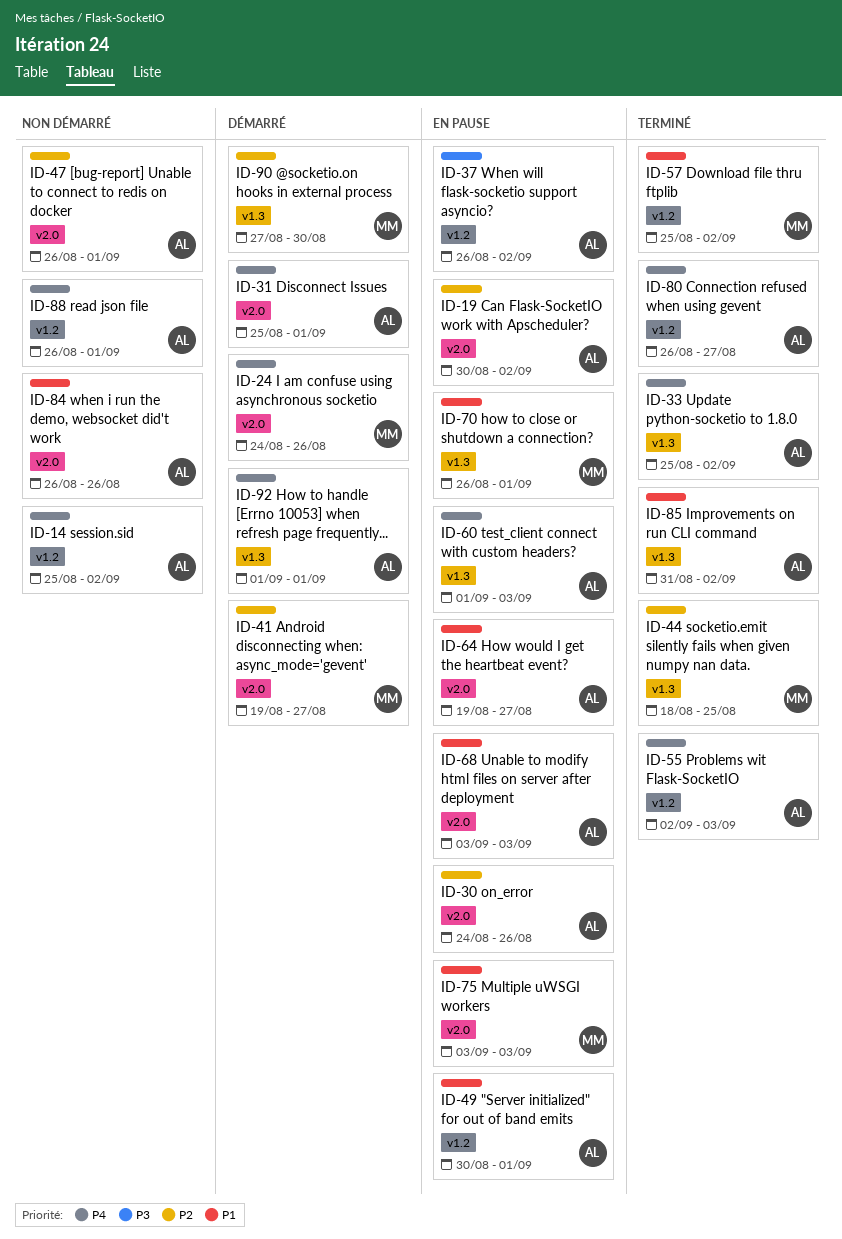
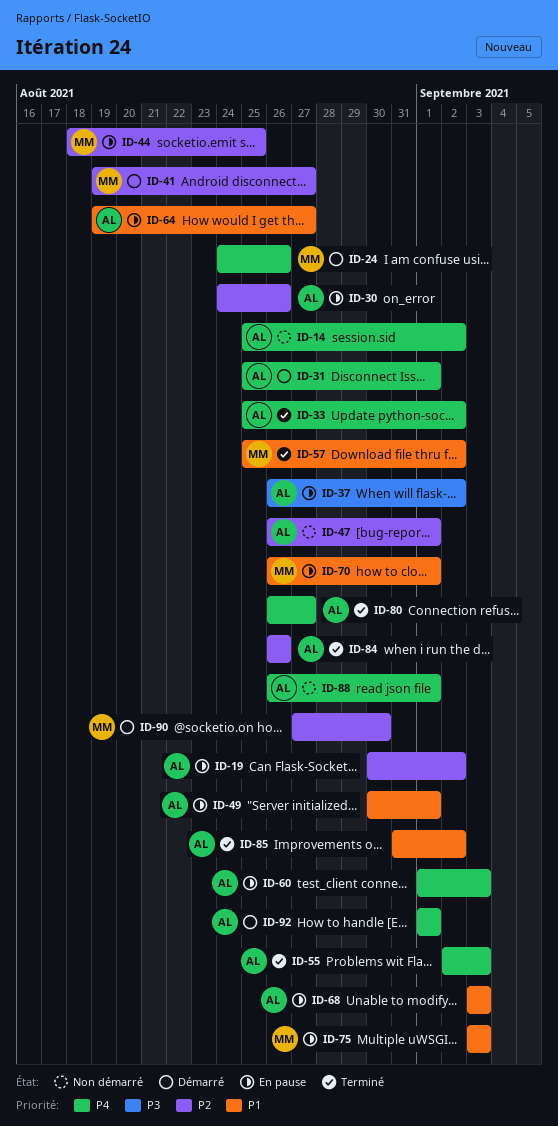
ID-44, status: Terminé -> En pause
ID-84, status: Non démarré -> Terminé
ID-84, priority: P1 -> P2

